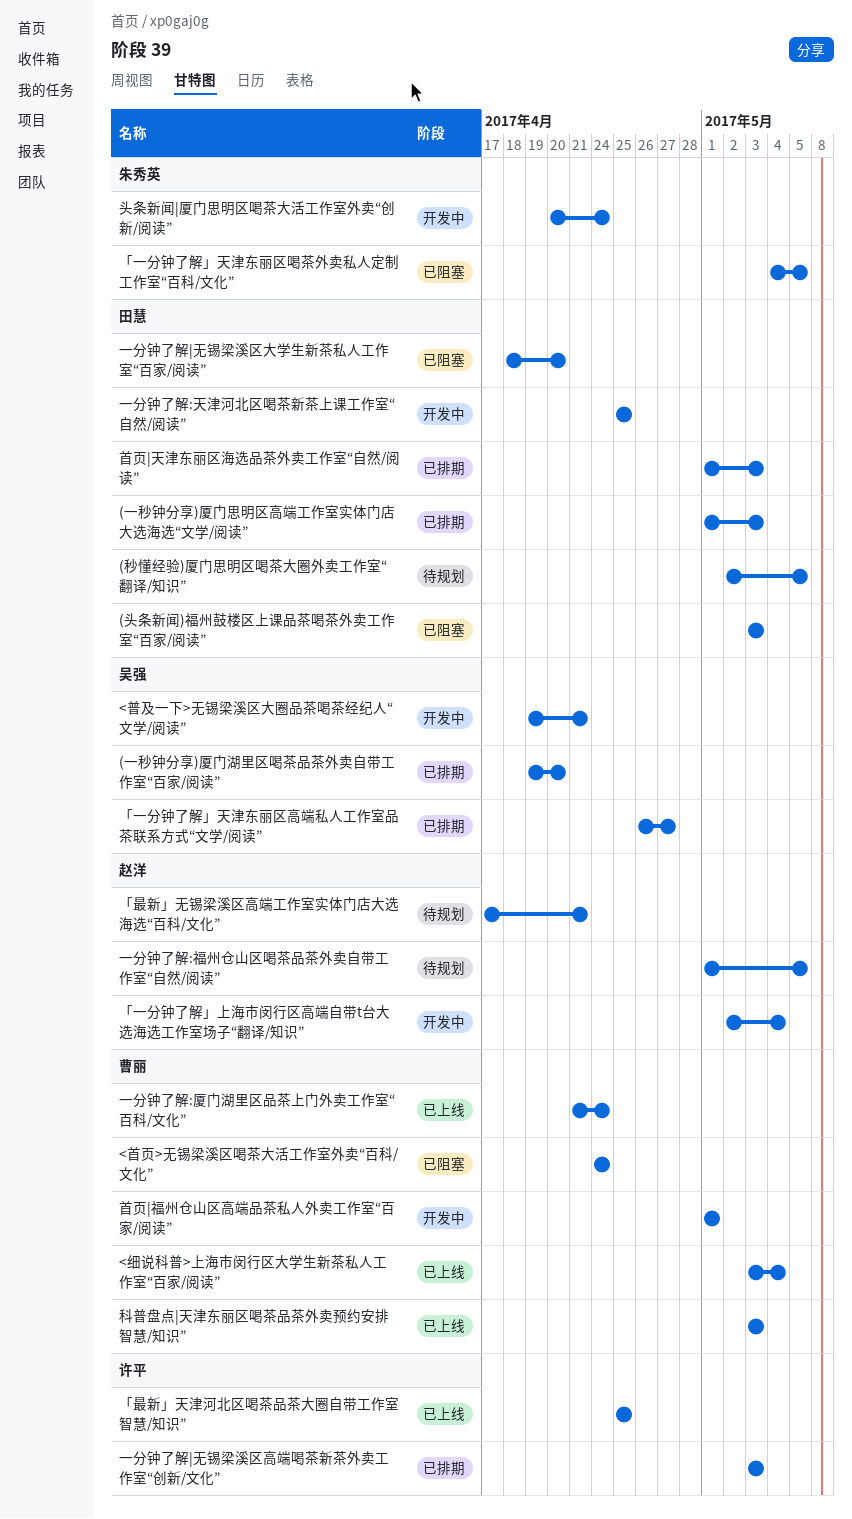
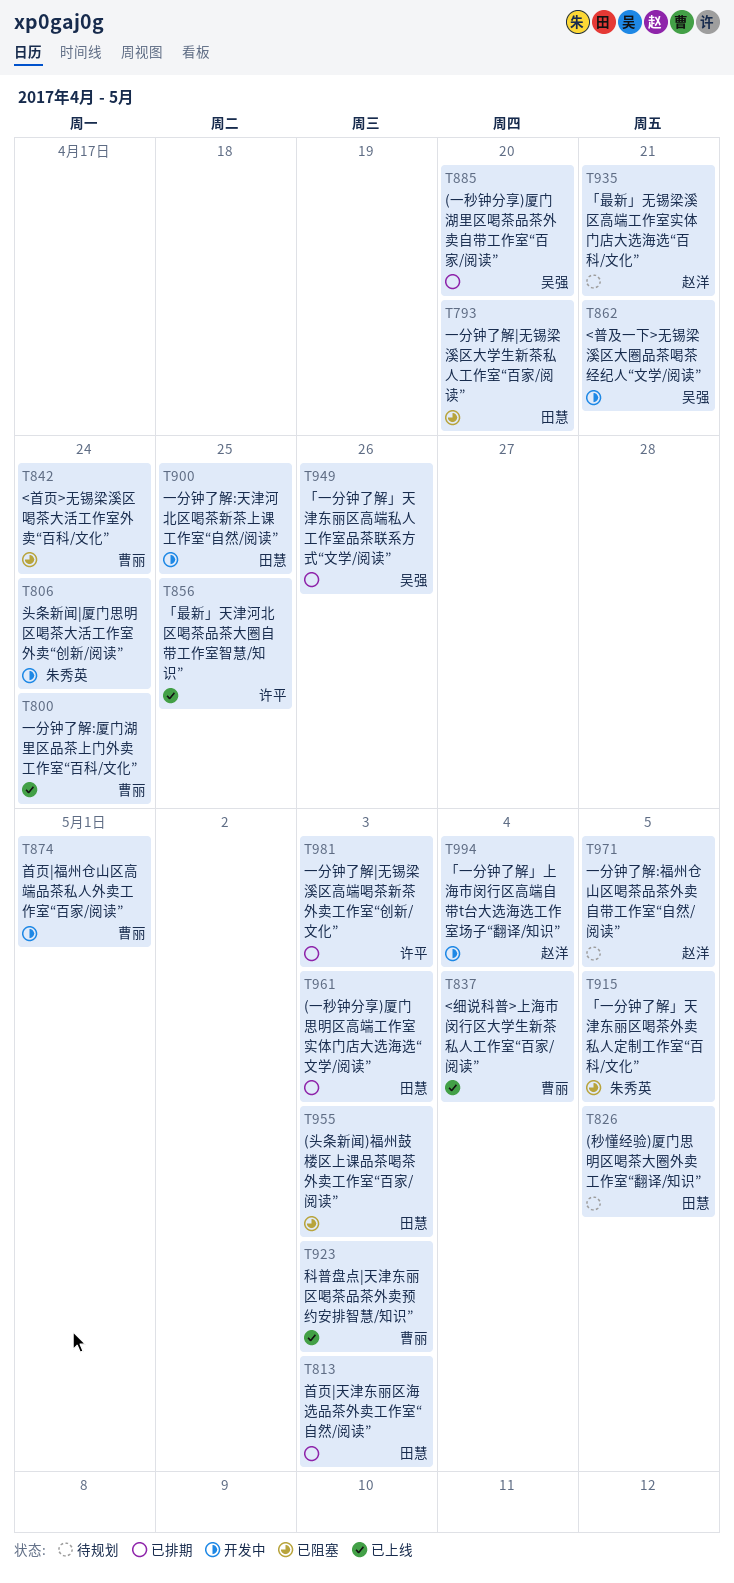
「一分钟了解」天津东丽区高端私人工作室品茶联系方式“文学/阅读”, due: Apr 27 -> Apr 26

